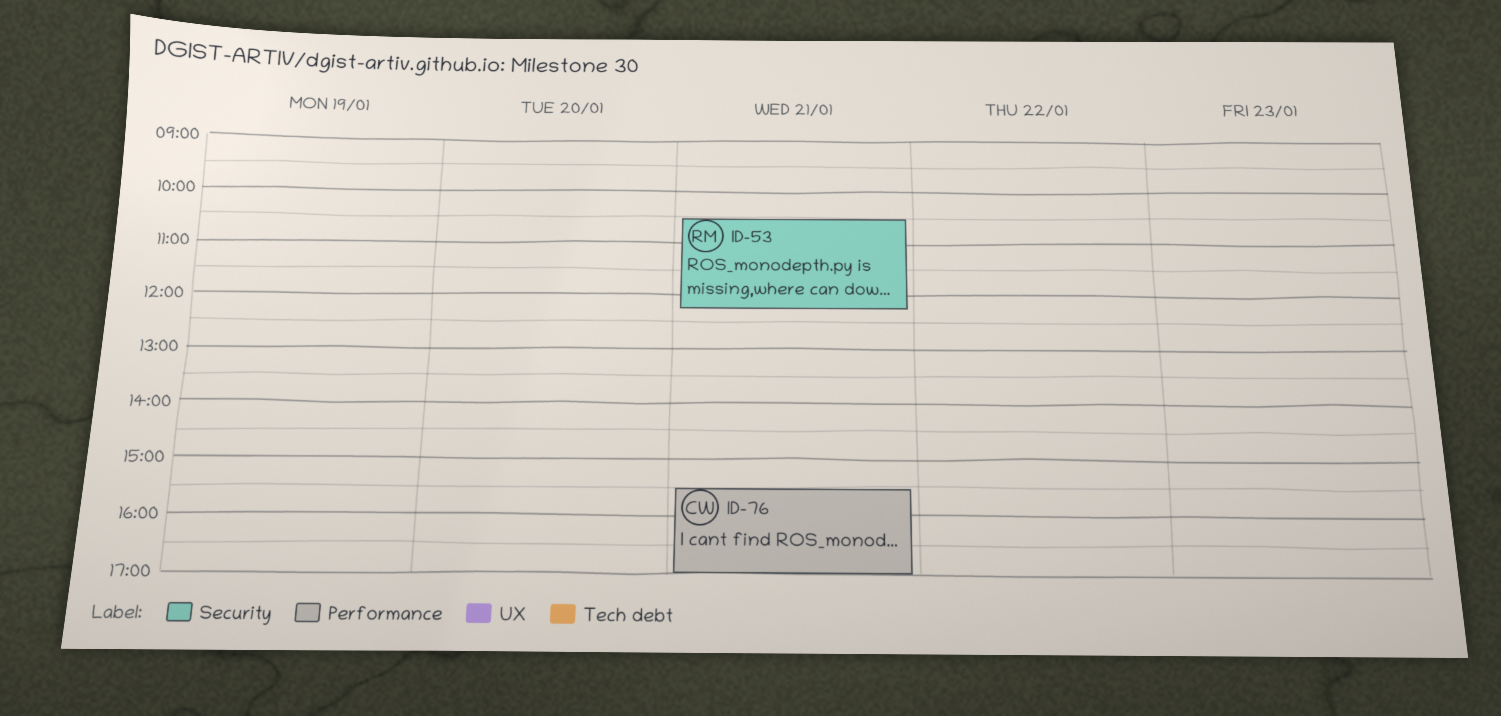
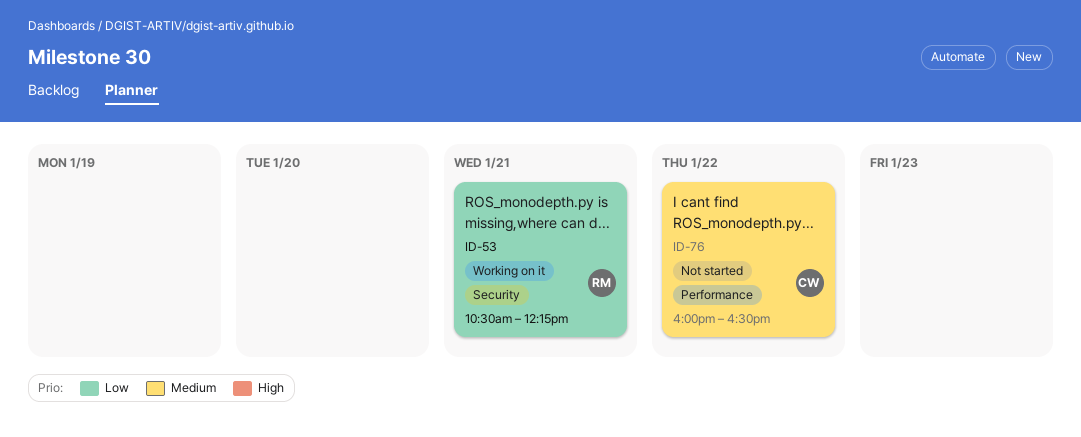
ID-76, day: Jan 21 -> Jan 22
ID-76, begins: 15:30 -> 16:00
ID-76, ends: 17:00 -> 16:30

